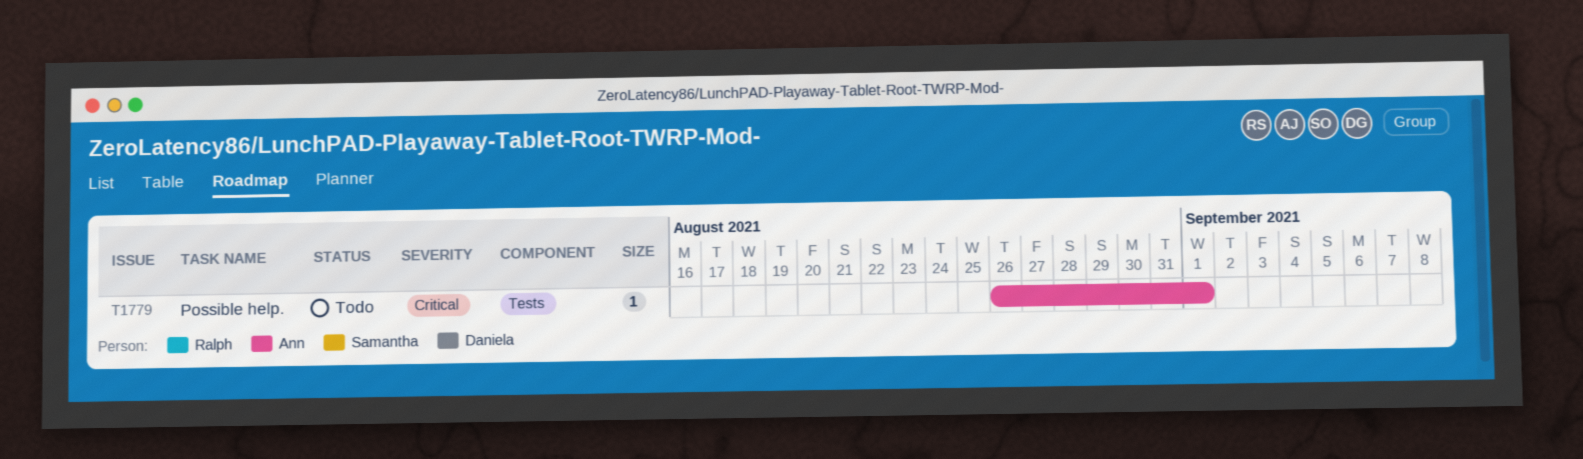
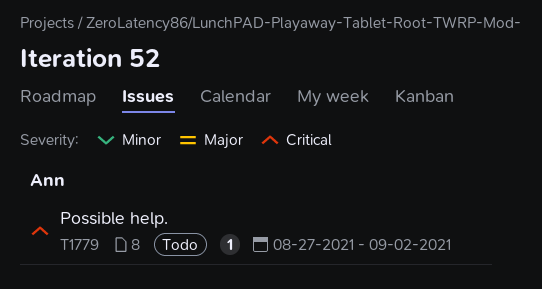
T1779, start: Aug 26 -> Aug 27
T1779, due: Sep 1 -> Sep 2

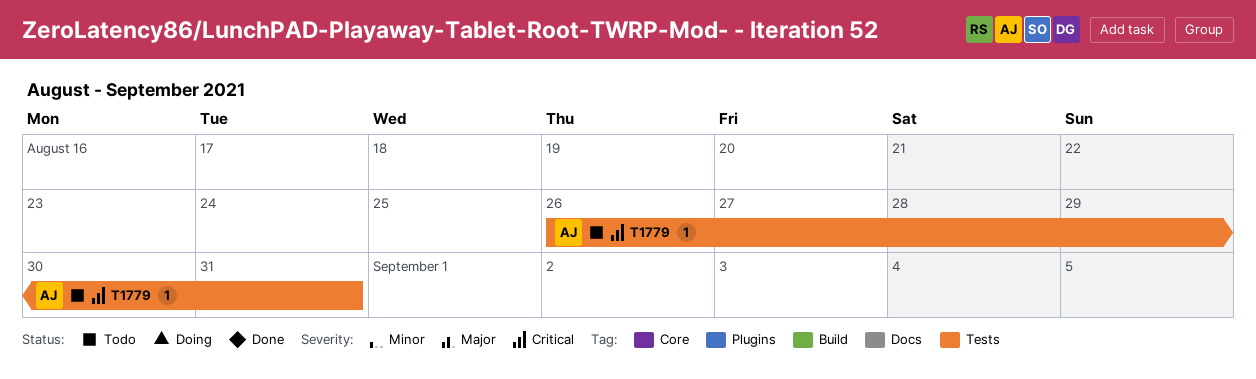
T1779, start: Aug 27 -> Aug 26
T1779, due: Sep 2 -> Aug 31

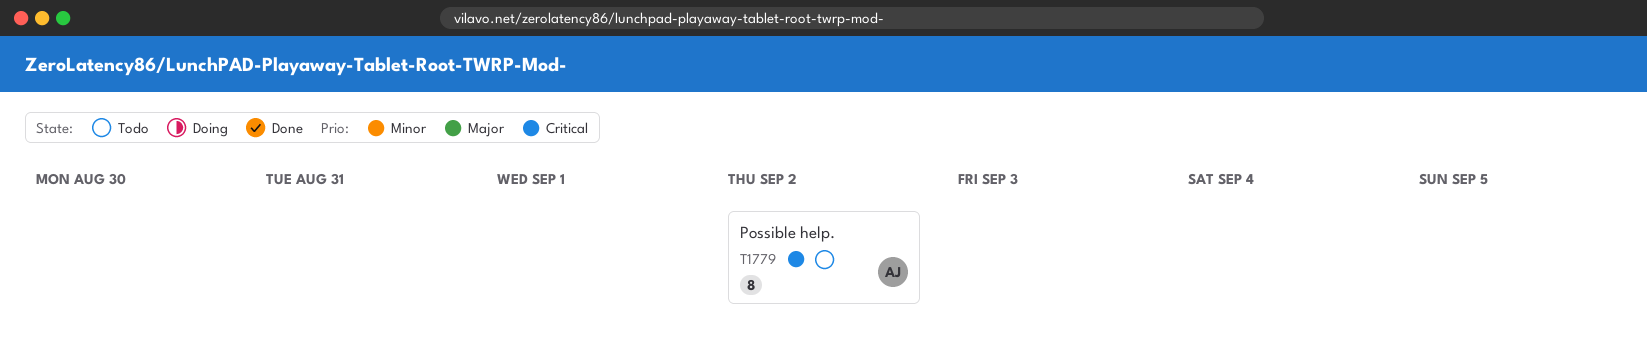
T1779, estimate: 1 -> 8
T1779, due: Aug 31 -> Sep 2

